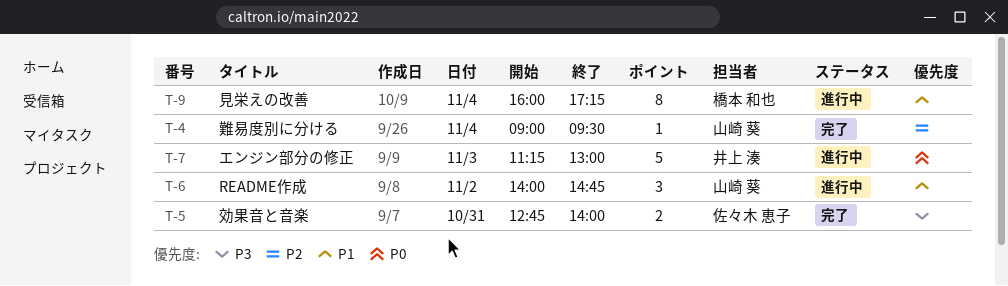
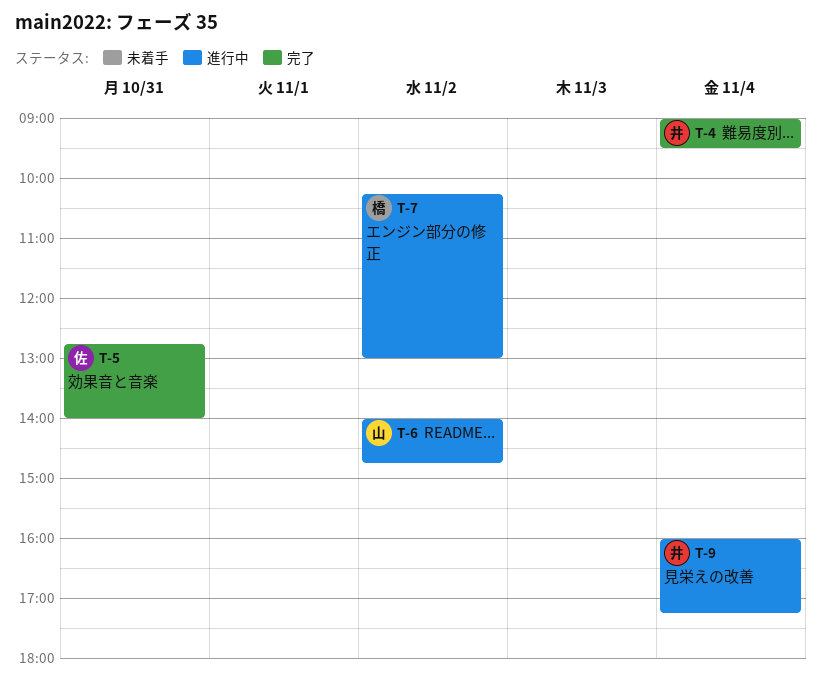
T-4, owner: 山崎 葵 -> 井上 湊
T-7, owner: 井上 湊 -> 橋本 和也
T-7, day: Nov 3 -> Nov 2
T-7, begins: 11:15 -> 10:15
T-9, owner: 橋本 和也 -> 井上 湊

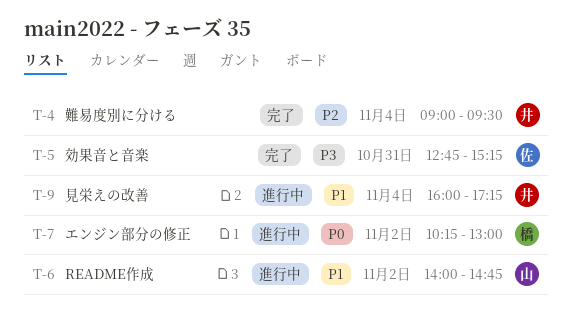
T-5, ends: 14:00 -> 15:15

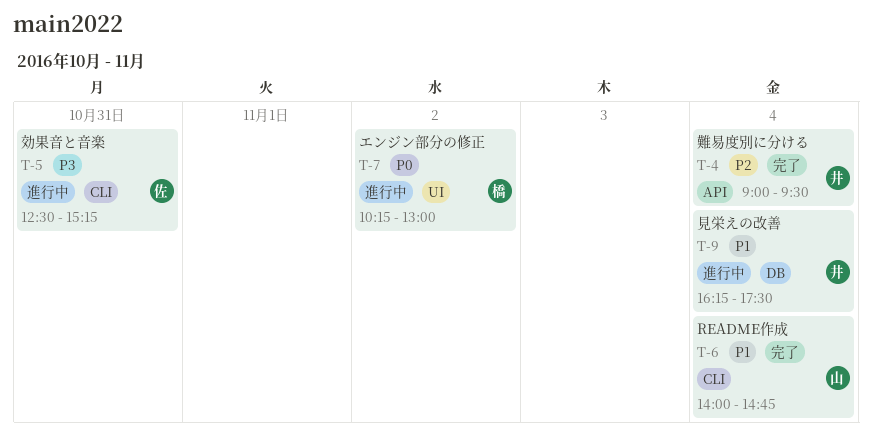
T-5, status: 完了 -> 進行中
T-5, begins: 12:45 -> 12:30
T-6, status: 進行中 -> 完了
T-6, day: Nov 2 -> Nov 4
T-9, begins: 16:00 -> 16:15
T-9, ends: 17:15 -> 17:30

